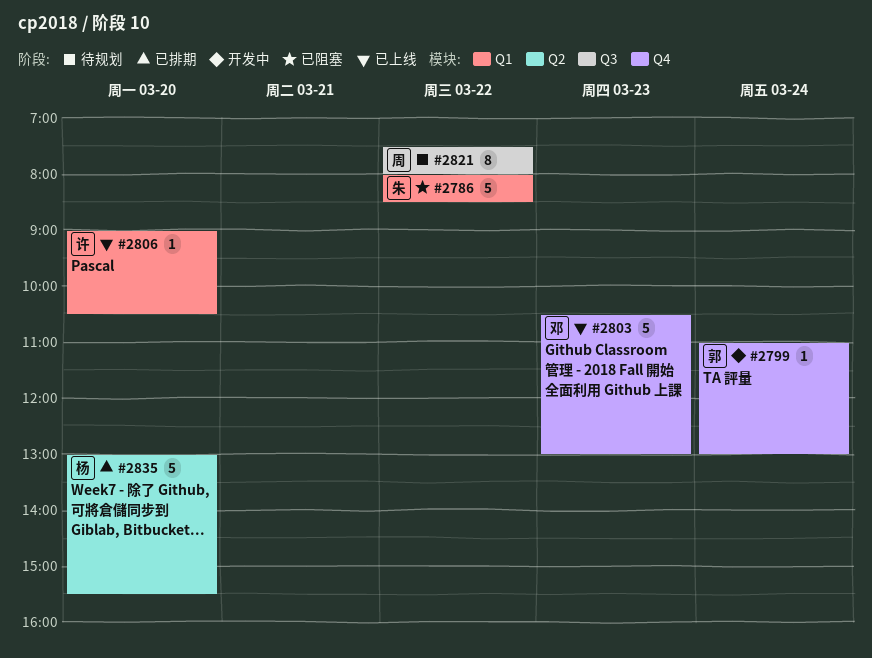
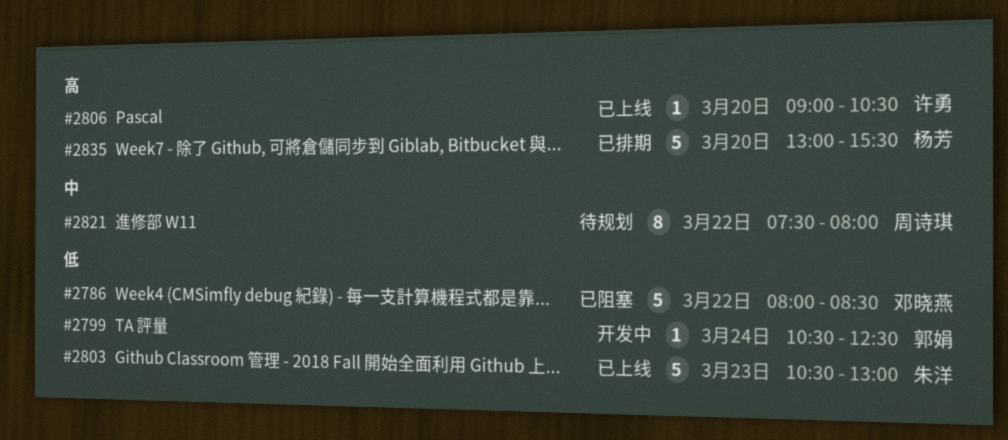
#2786, owner: 朱洋 -> 邓晓燕
#2799, begins: 11:00 -> 10:30
#2799, ends: 13:00 -> 12:30
#2803, owner: 邓晓燕 -> 朱洋

